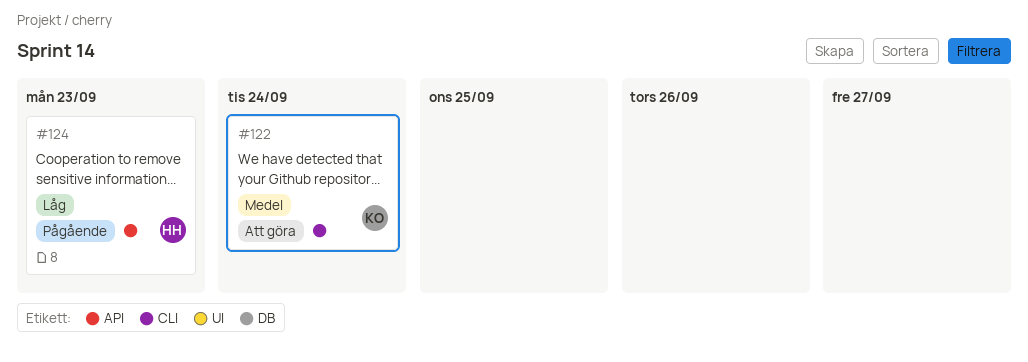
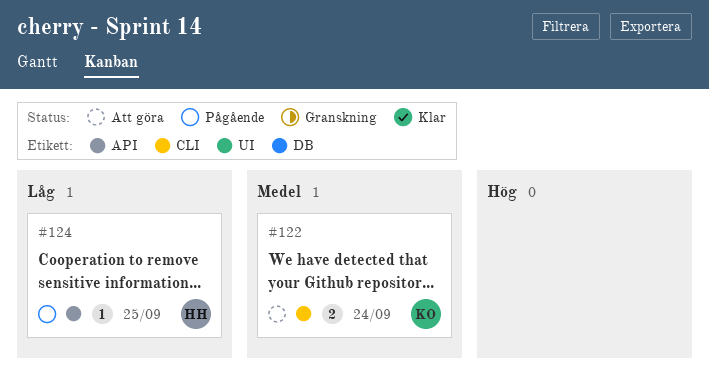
#124, due: Sep 23 -> Sep 25

